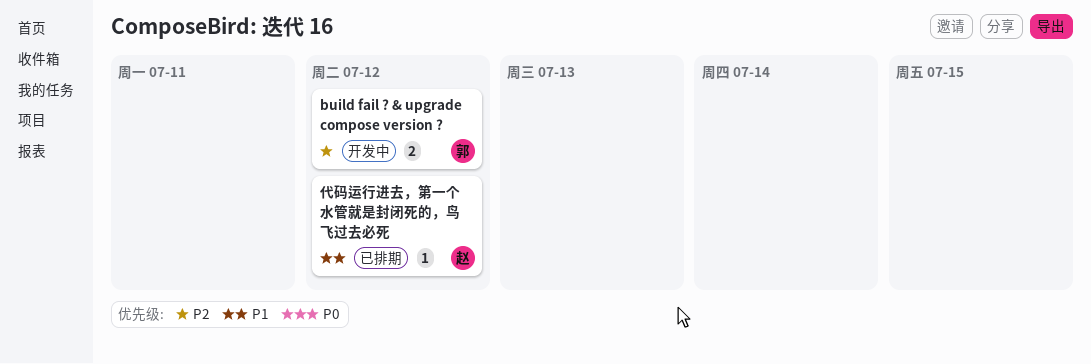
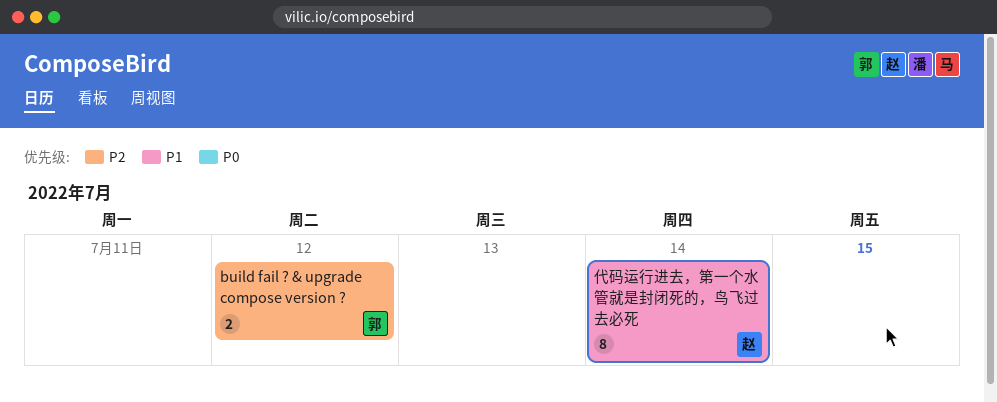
代码运行进去，第一个水管就是封闭死的，鸟飞过去必死, estimate: 1 -> 8
代码运行进去，第一个水管就是封闭死的，鸟飞过去必死, due: Jul 12 -> Jul 14

